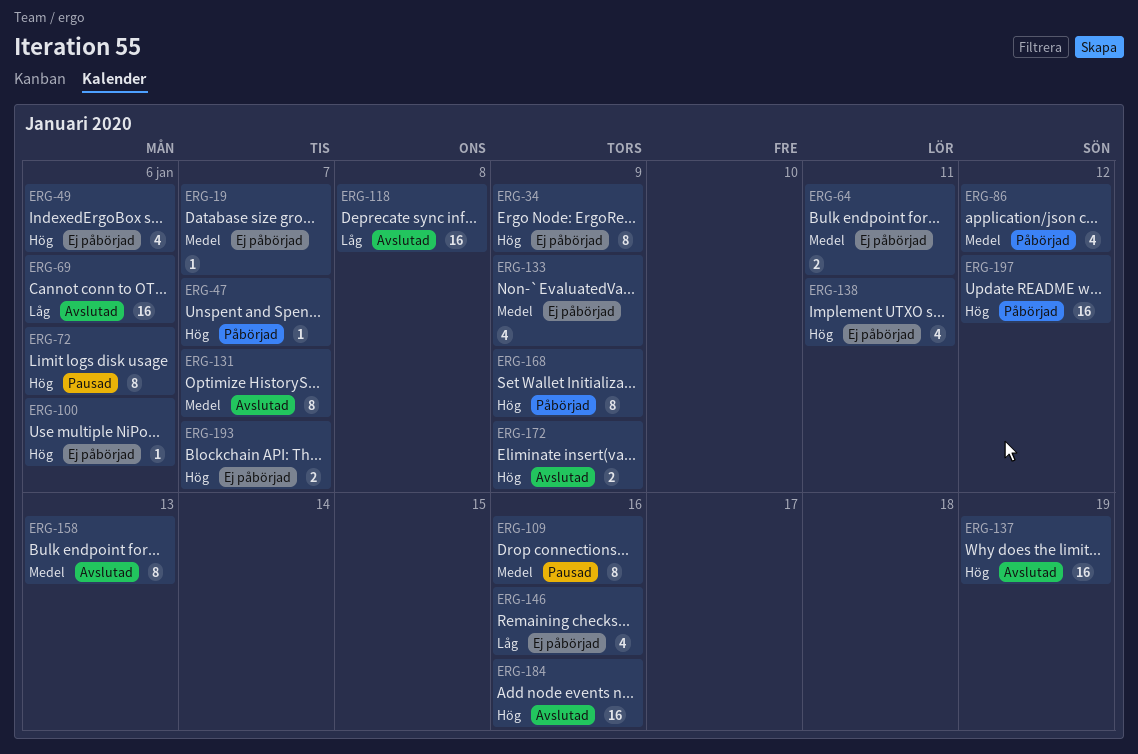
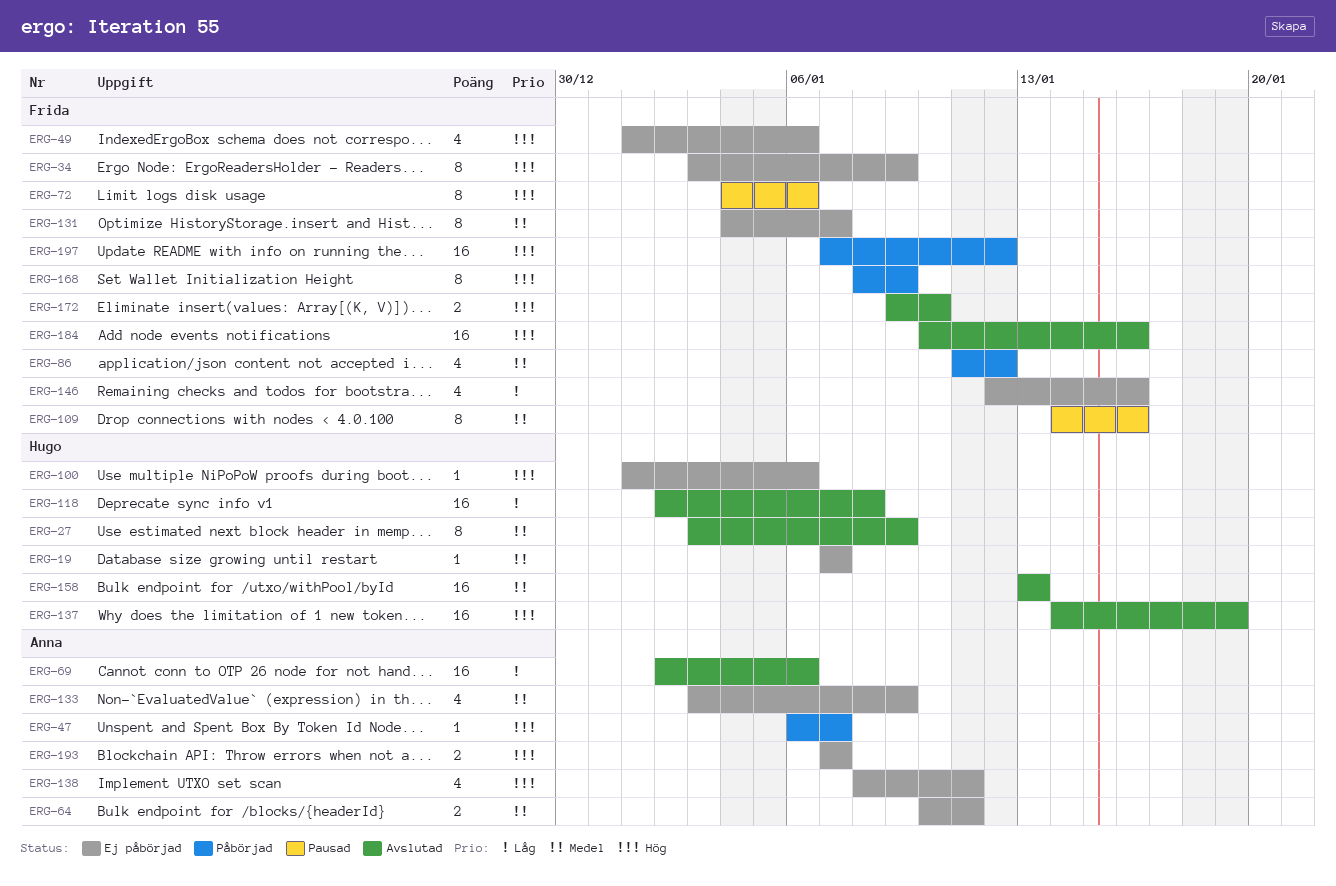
ERG-27: none -> present
ERG-131, status: Avslutad -> Ej påbörjad
ERG-158, estimate: 8 -> 16
ERG-172, due: Jan 9 -> Jan 10

